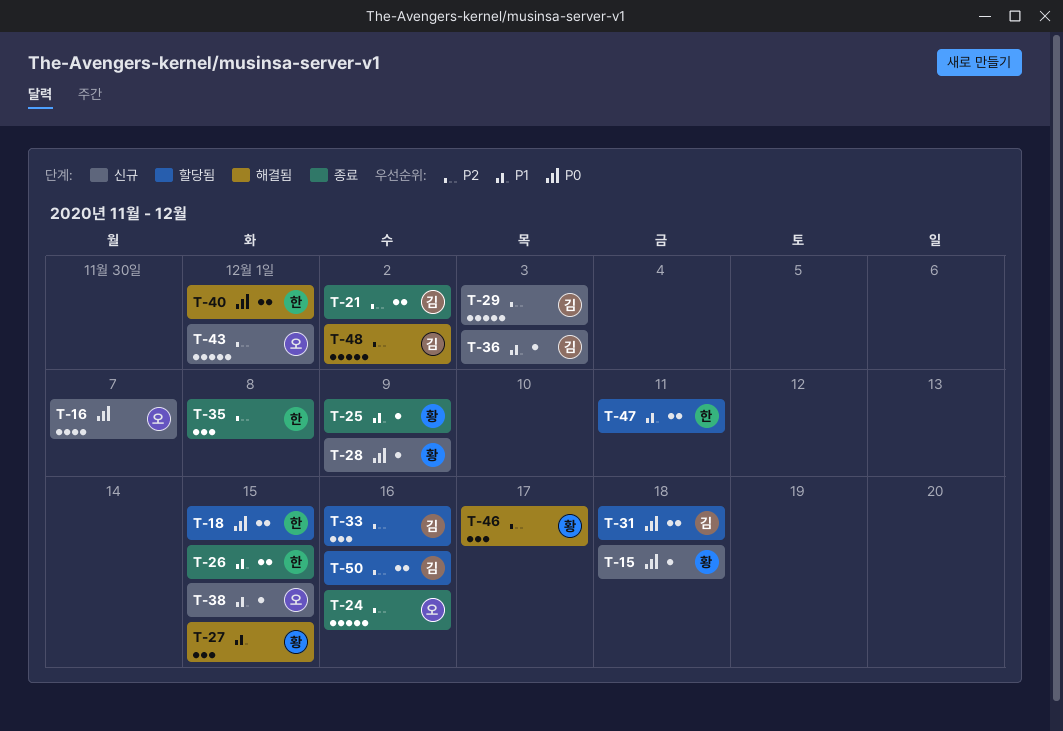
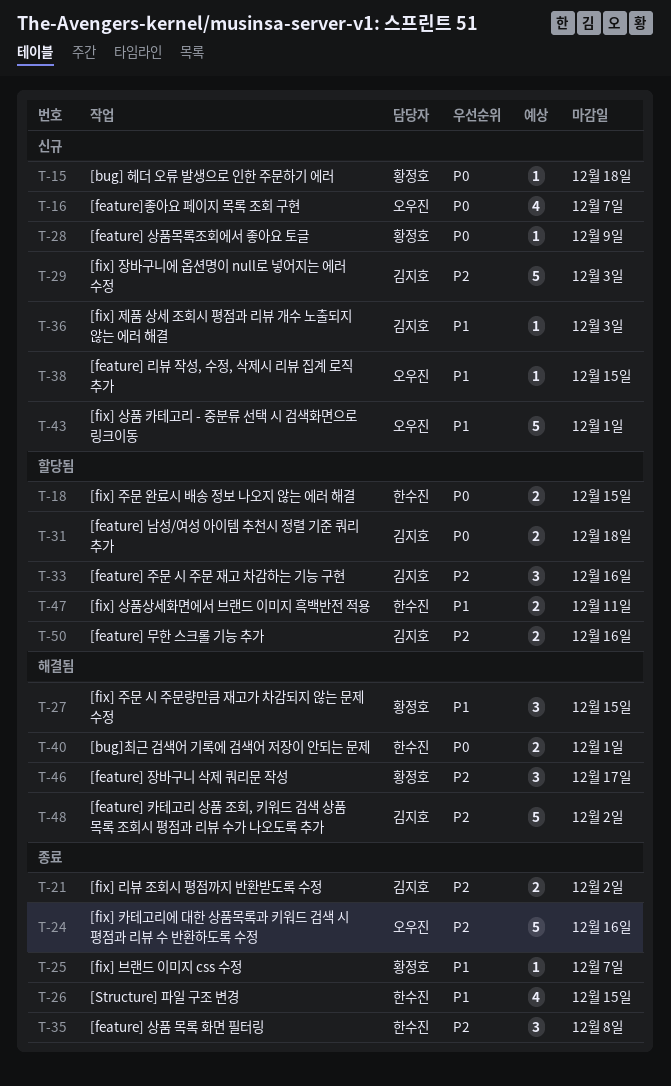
T-25, due: Dec 9 -> Dec 7
T-26, estimate: 2 -> 4
T-43, priority: P2 -> P1

